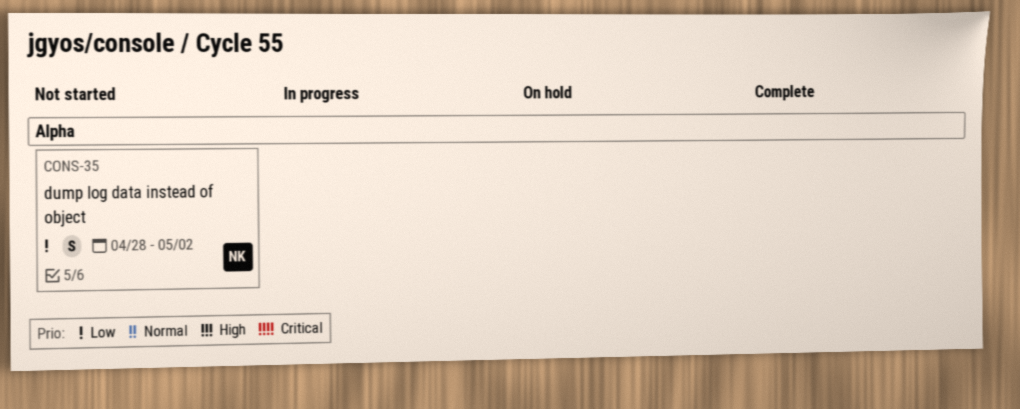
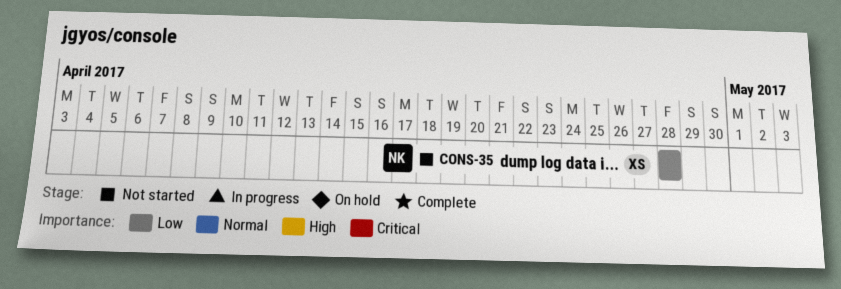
CONS-35, estimate: S -> XS
CONS-35, due: May 2 -> Apr 28

